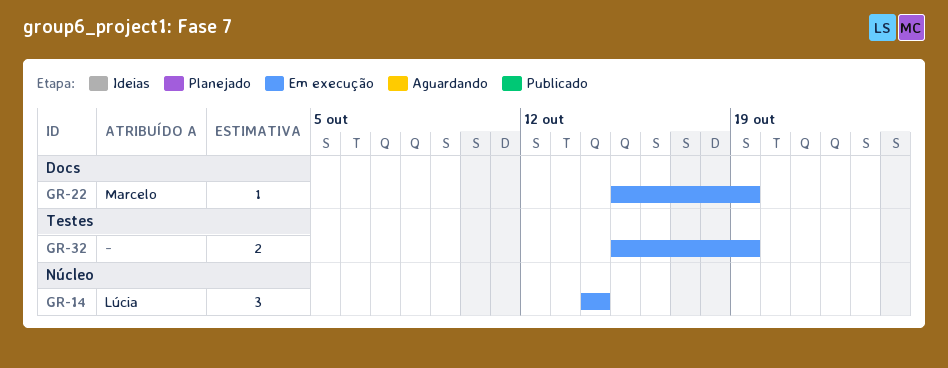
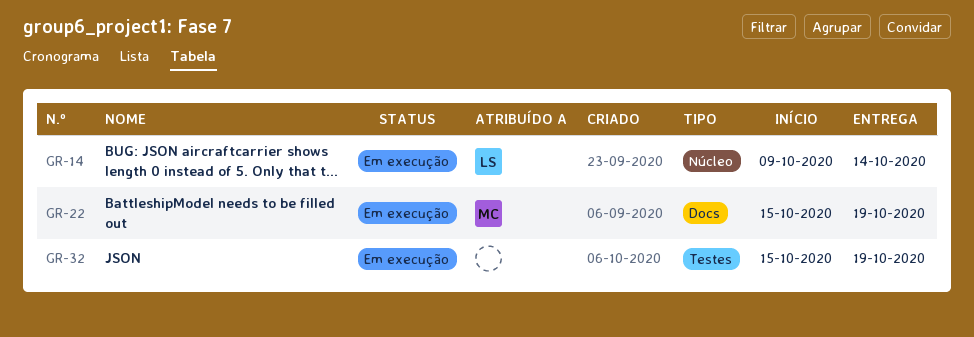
GR-14, start: Oct 14 -> Oct 9

